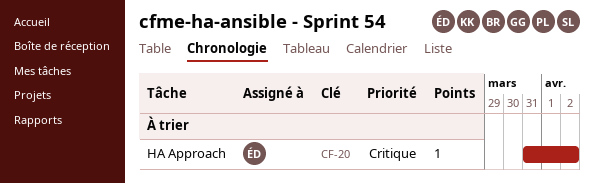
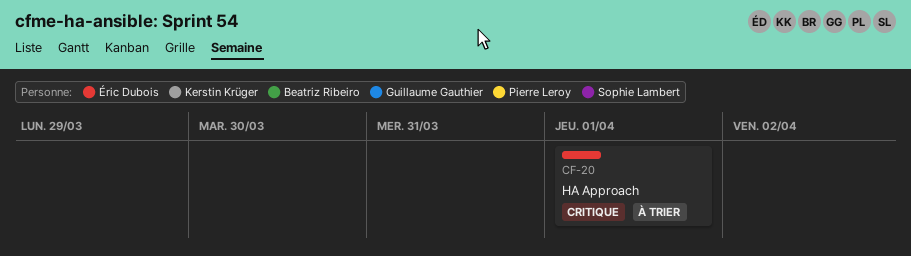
CF-20, due: Apr 2 -> Apr 1

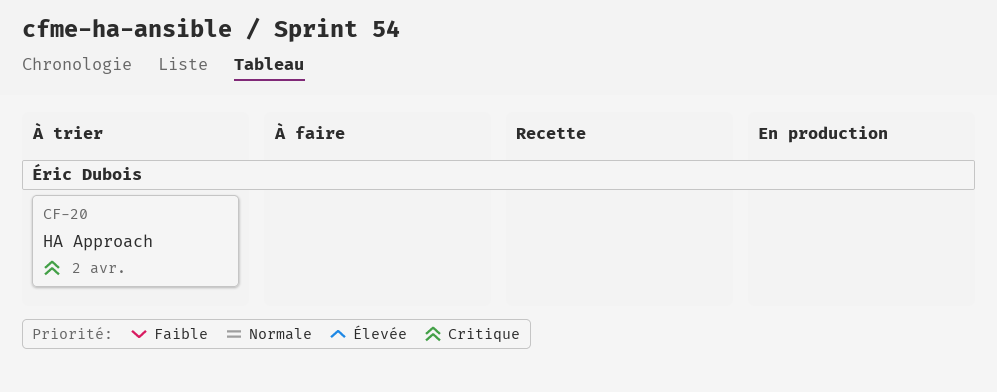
CF-20, due: Apr 1 -> Apr 2

